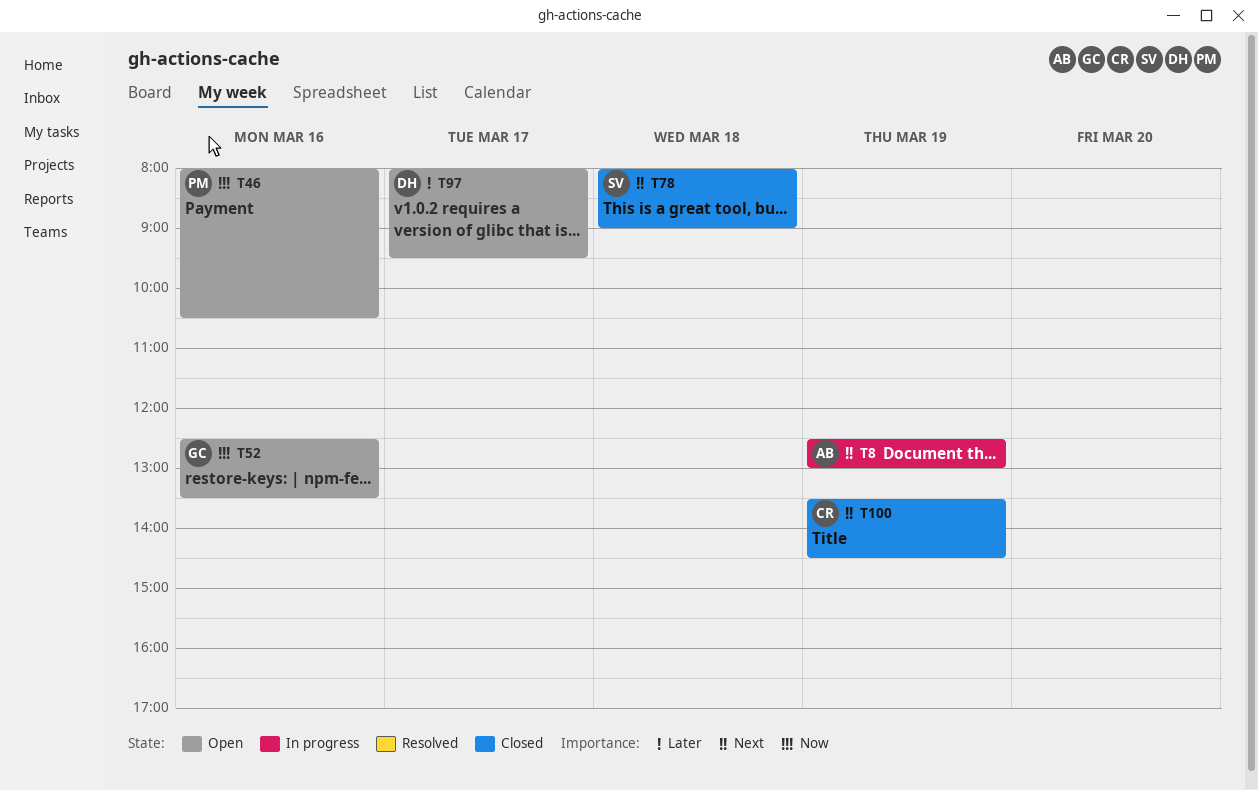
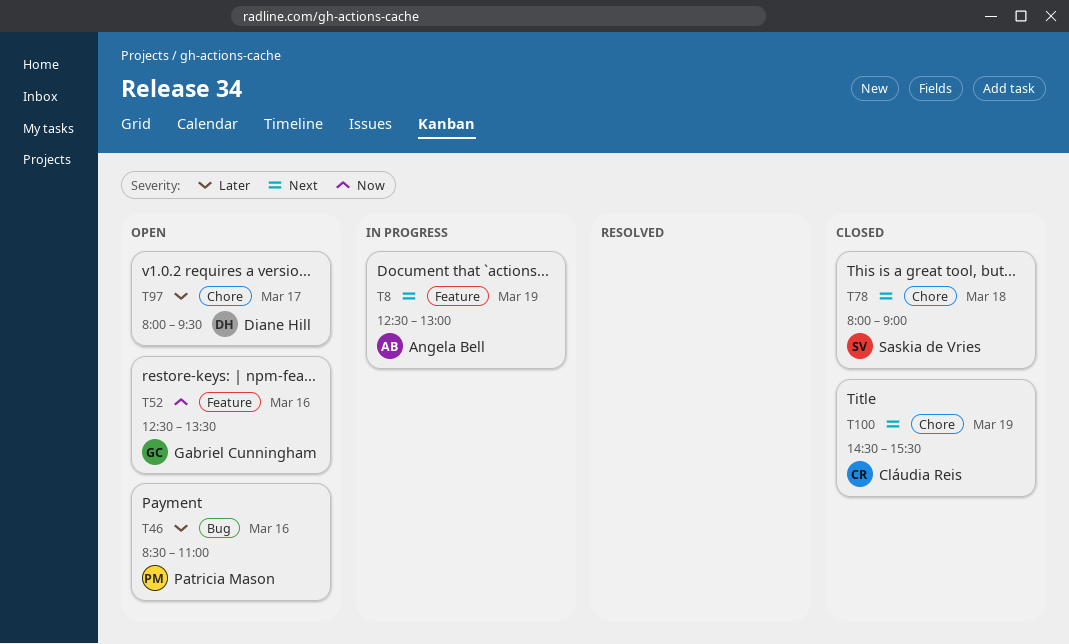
T46, priority: Now -> Later
T46, begins: 08:00 -> 08:30
T46, ends: 10:30 -> 11:00
T100, begins: 13:30 -> 14:30
T100, ends: 14:30 -> 15:30

